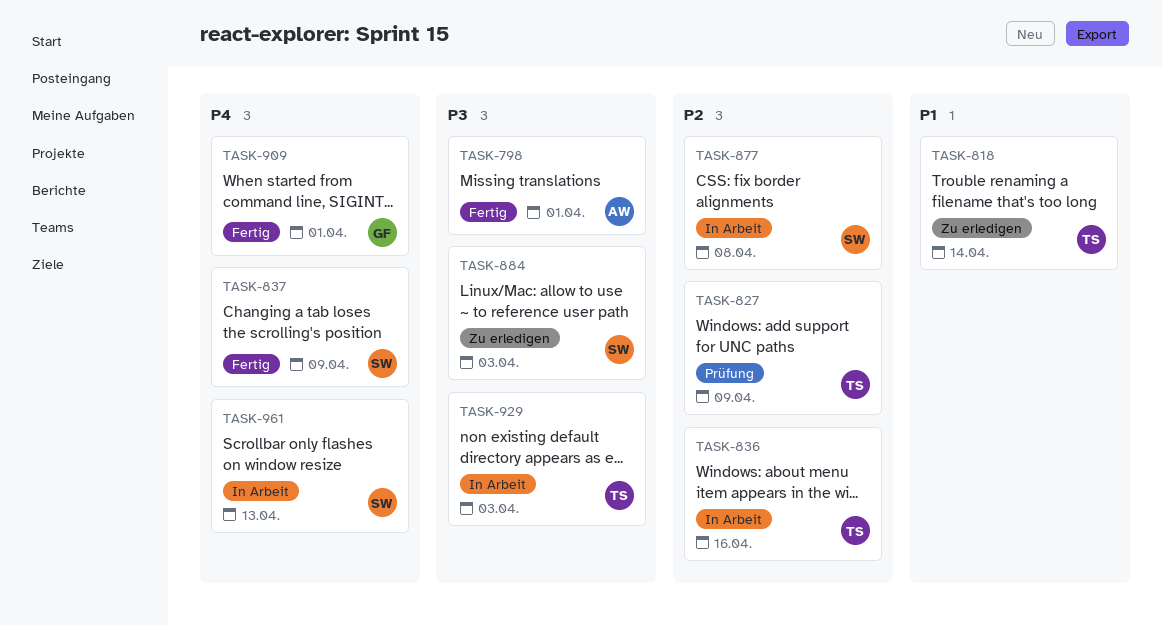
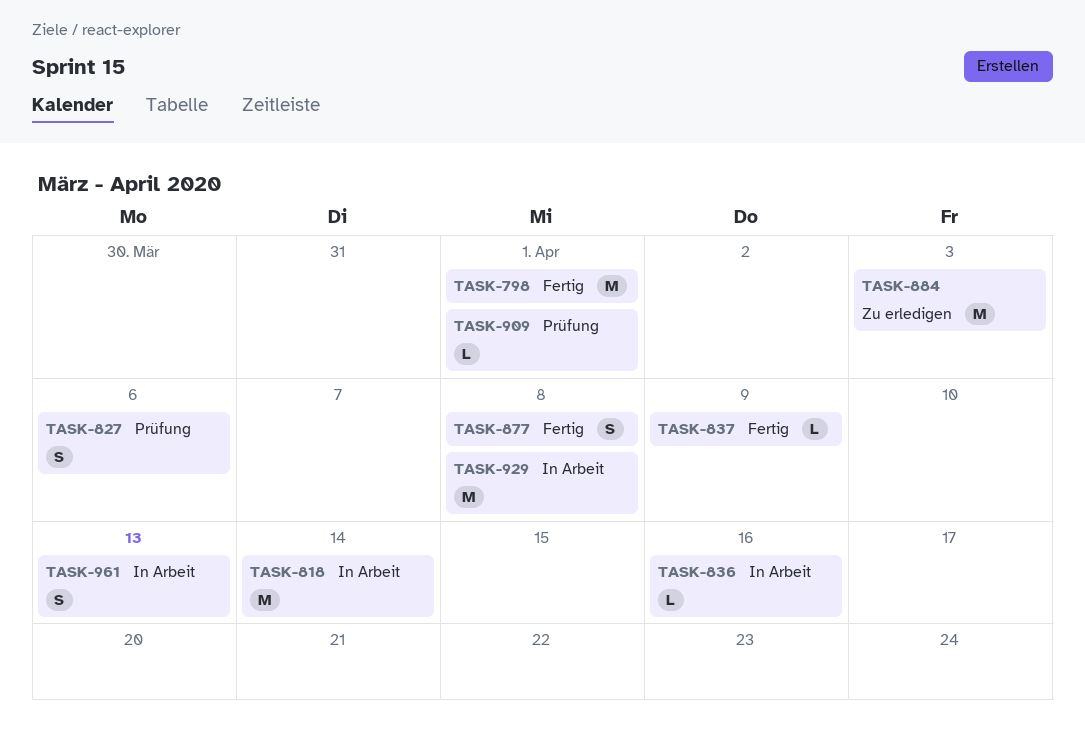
TASK-818, status: Zu erledigen -> In Arbeit
TASK-827, due: Apr 9 -> Apr 6
TASK-877, status: In Arbeit -> Fertig
TASK-909, status: Fertig -> Prüfung
TASK-929, due: Apr 3 -> Apr 8

